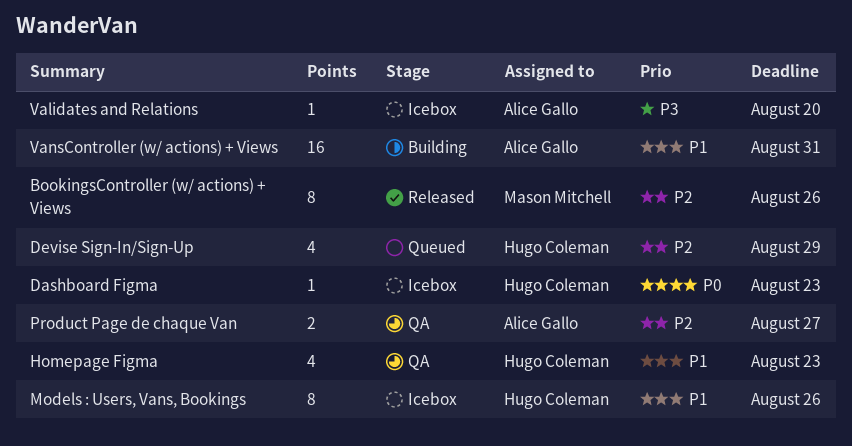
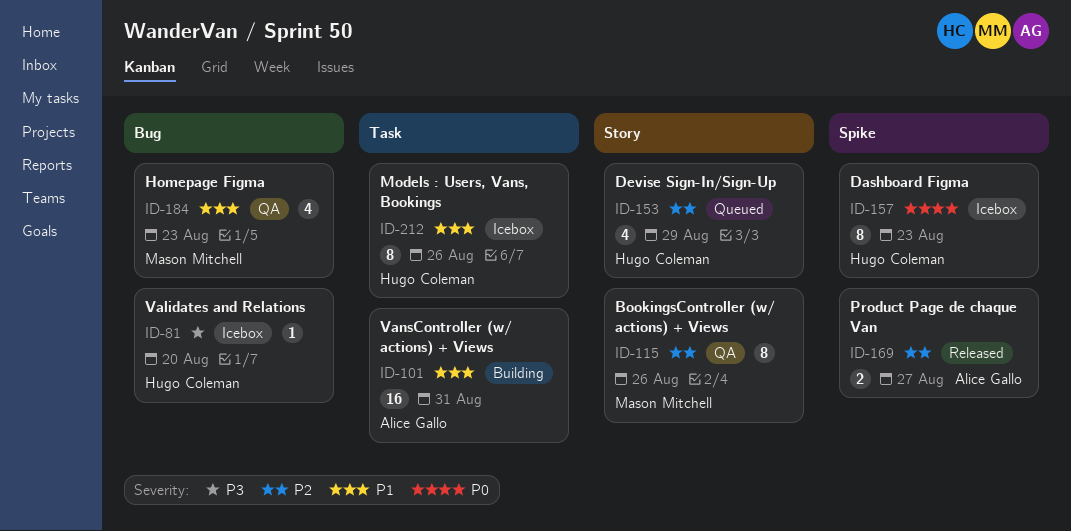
BookingsController (w/ actions) + Views, status: Released -> QA
Dashboard Figma, estimate: 1 -> 8
Homepage Figma, owner: Hugo Coleman -> Mason Mitchell
Product Page de chaque Van, status: QA -> Released
Validates and Relations, owner: Alice Gallo -> Hugo Coleman

